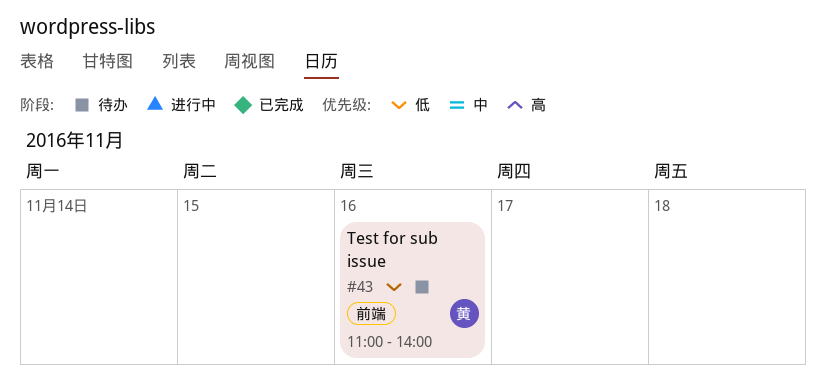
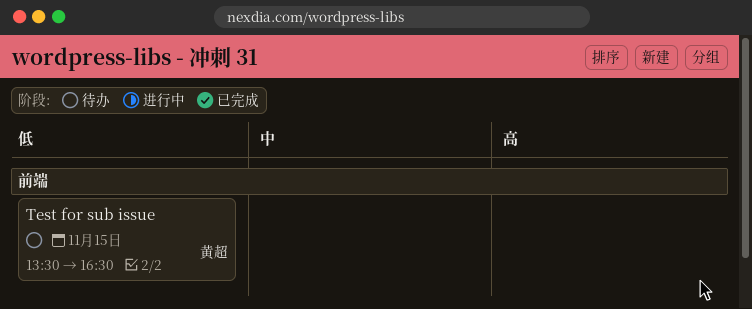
Test for sub issue, day: Nov 16 -> Nov 15
Test for sub issue, begins: 11:00 -> 13:30
Test for sub issue, ends: 14:00 -> 16:30

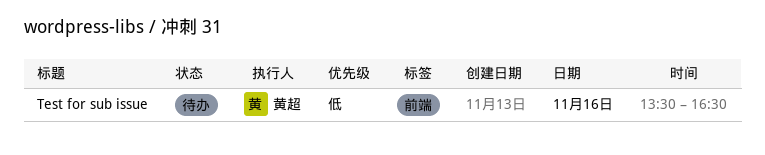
Test for sub issue, day: Nov 15 -> Nov 16

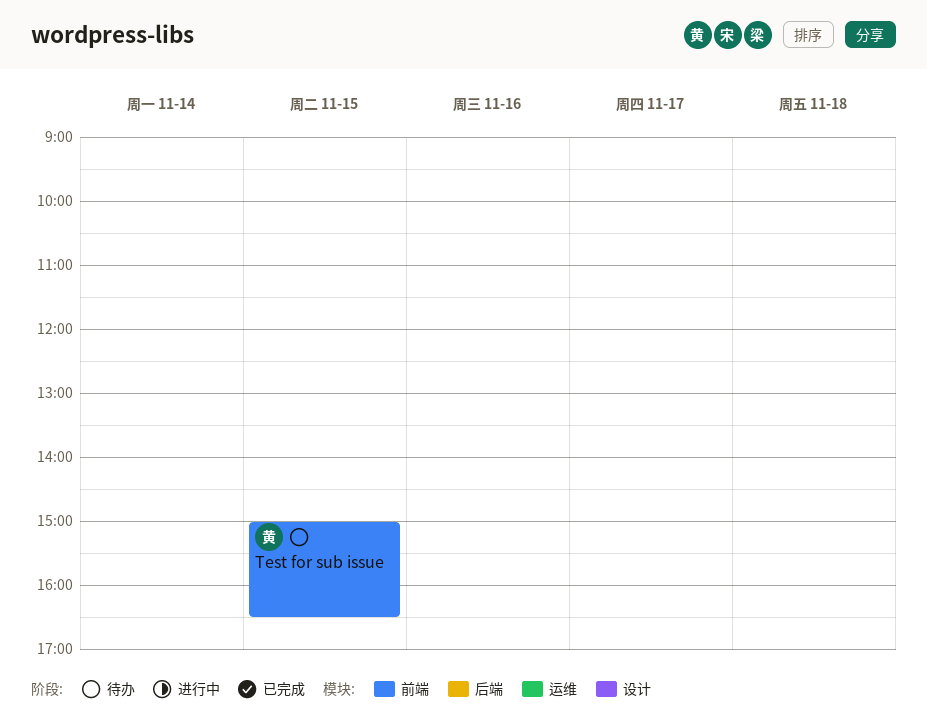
Test for sub issue, day: Nov 16 -> Nov 15
Test for sub issue, begins: 13:30 -> 15:00

